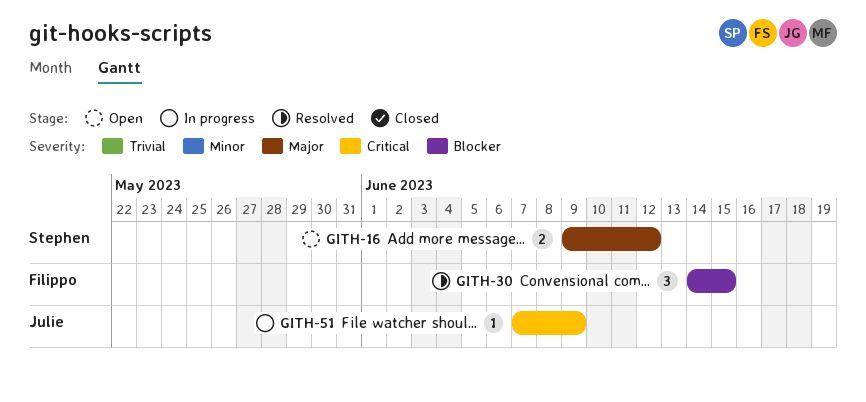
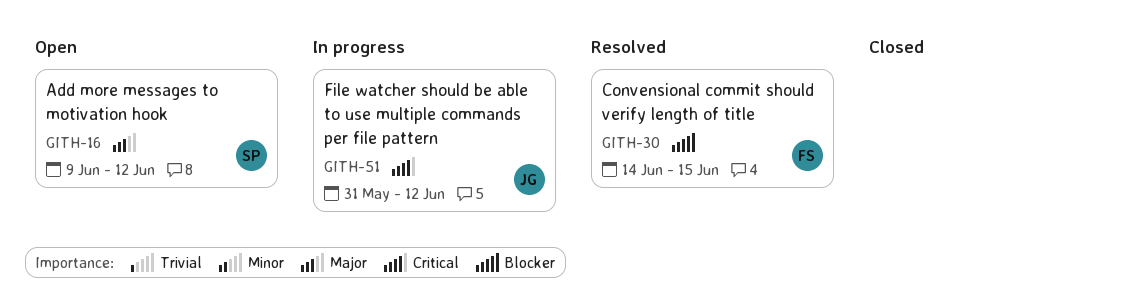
GITH-51, start: Jun 7 -> May 31
GITH-51, due: Jun 9 -> Jun 12

